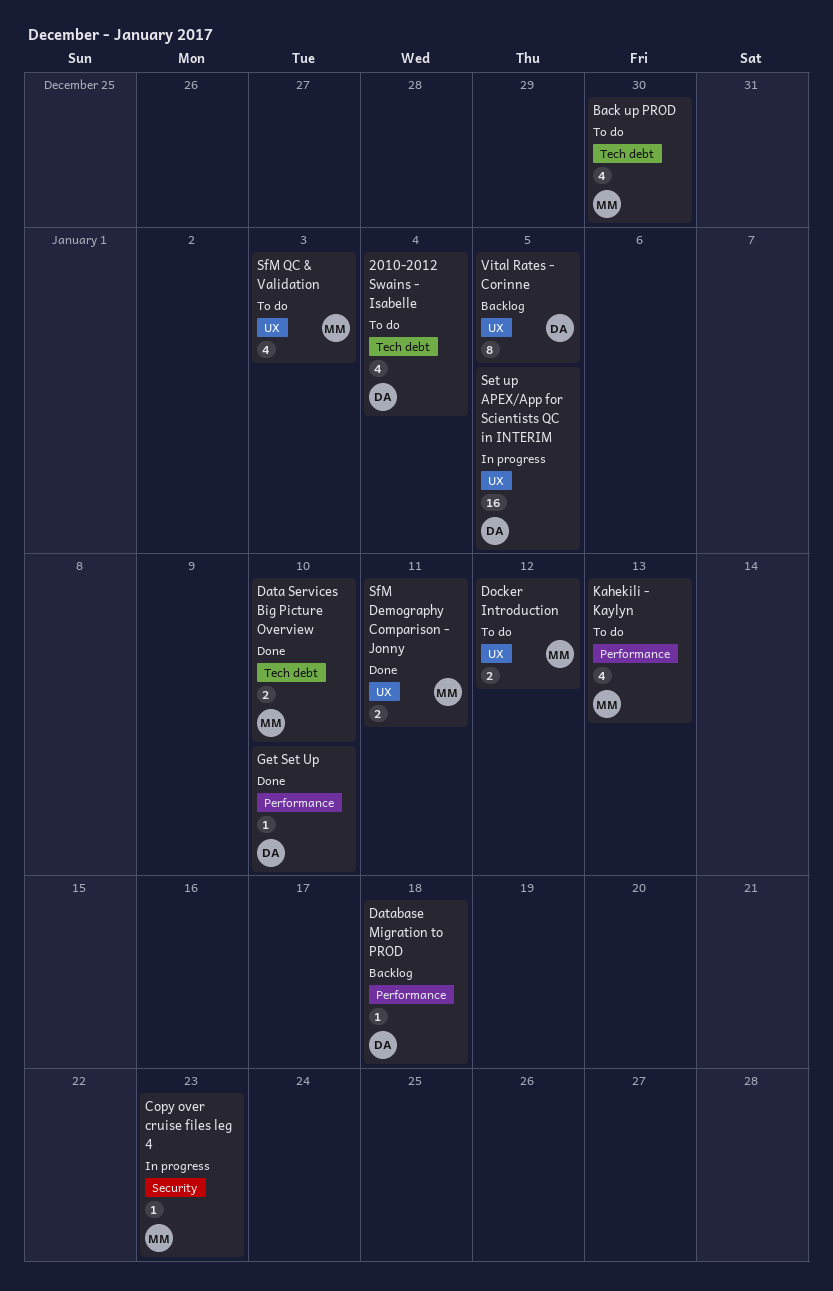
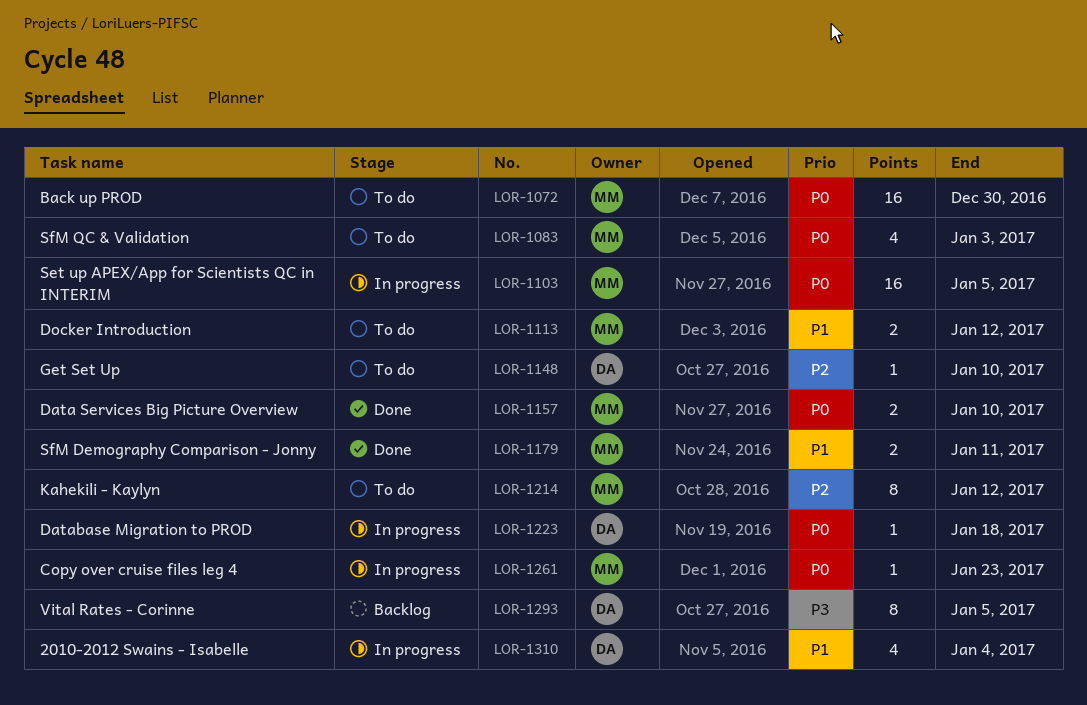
2010-2012 Swains - Isabelle, status: To do -> In progress
Back up PROD, estimate: 4 -> 16
Database Migration to PROD, status: Backlog -> In progress
Get Set Up, status: Done -> To do
Kahekili - Kaylyn, estimate: 4 -> 8
Kahekili - Kaylyn, due: Jan 13 -> Jan 12
Set up APEX/App for Scientists QC in INTERIM, owner: DA -> MM

